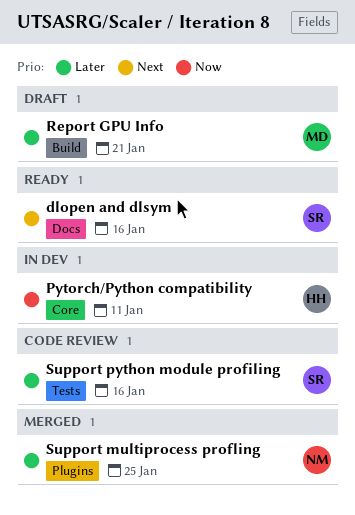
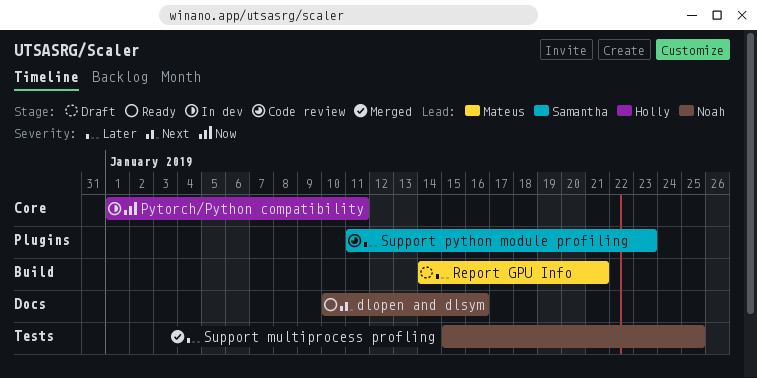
dlopen and dlsym, owner: Samantha -> Noah
Support multiprocess profling, label: Plugins -> Tests
Support python module profiling, label: Tests -> Plugins
Support python module profiling, due: Jan 16 -> Jan 23

